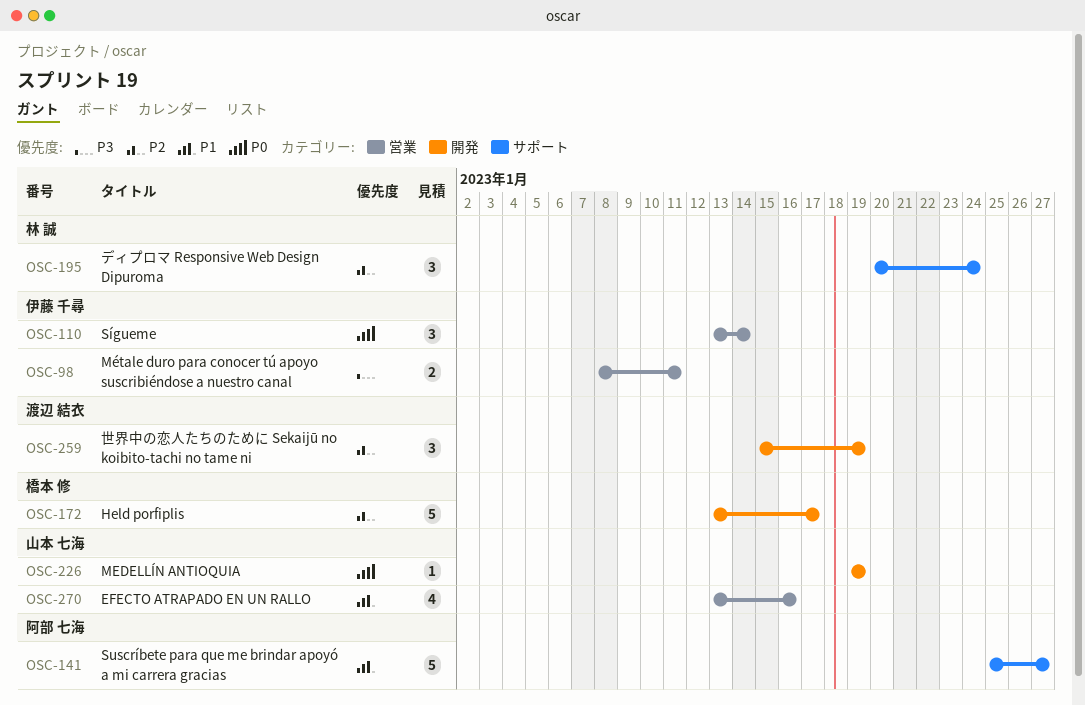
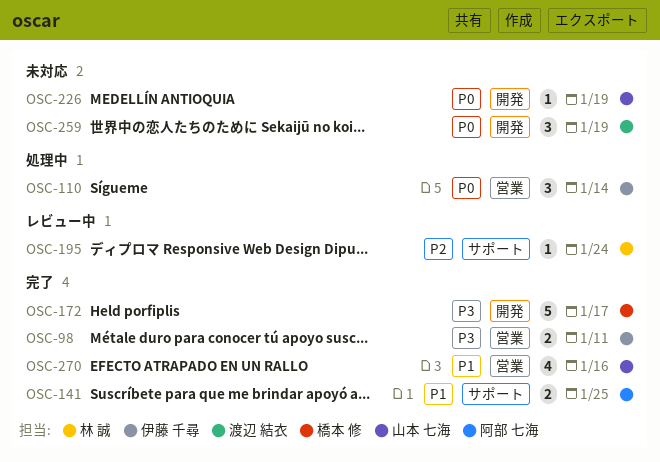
OSC-141, estimate: 5 -> 2
OSC-141, due: Jan 27 -> Jan 25
OSC-172, priority: P2 -> P3
OSC-195, estimate: 3 -> 1
OSC-259, priority: P2 -> P0

